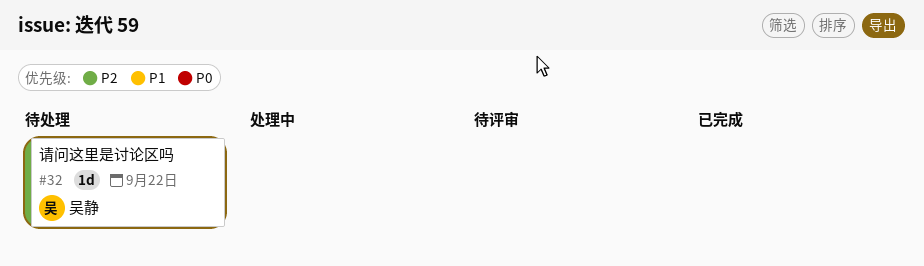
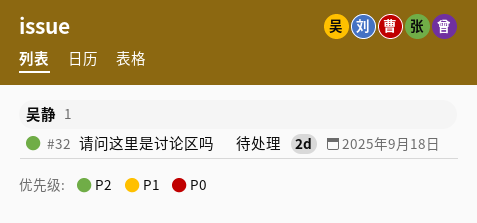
#32, estimate: 1d -> 2d
#32, due: Sep 22 -> Sep 18

